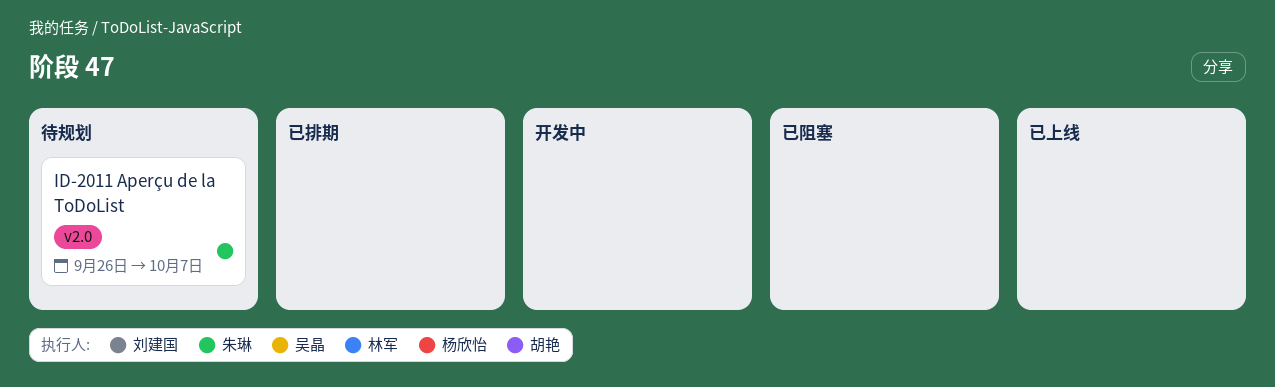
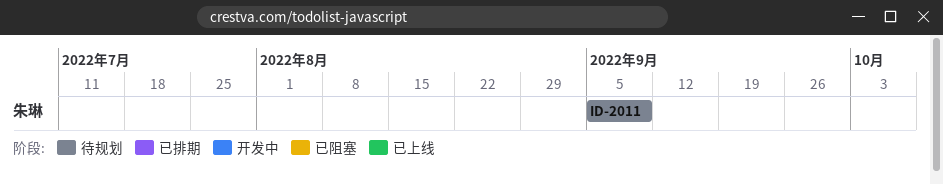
ID-2011, start: Sep 26 -> Sep 5
ID-2011, due: Oct 7 -> Sep 9

